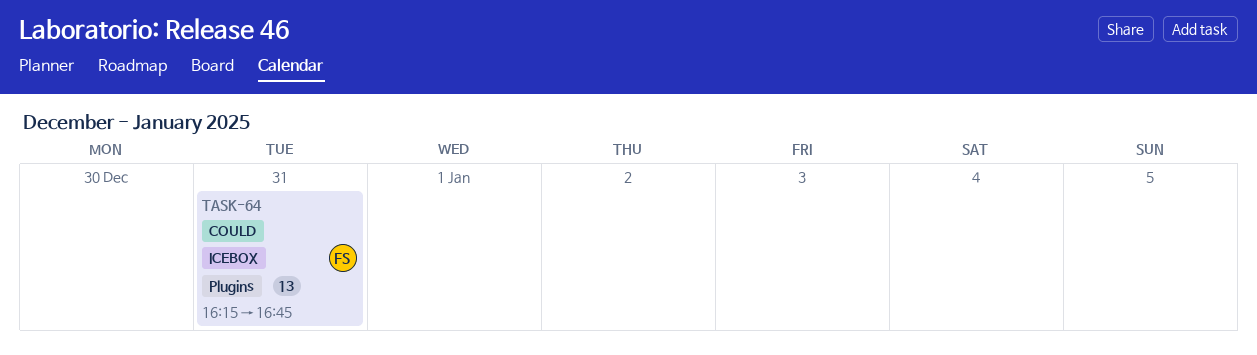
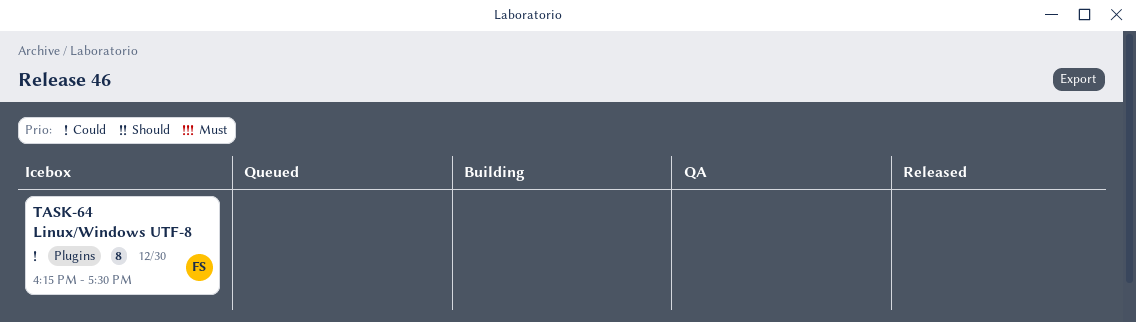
TASK-64, estimate: 13 -> 8
TASK-64, day: Dec 31 -> Dec 30
TASK-64, ends: 16:45 -> 17:30

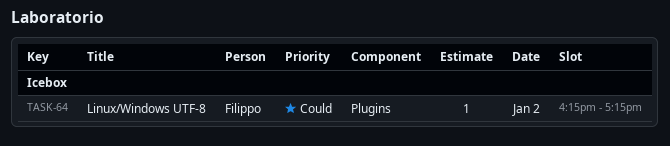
TASK-64, estimate: 8 -> 1
TASK-64, day: Dec 30 -> Jan 2
TASK-64, ends: 17:30 -> 17:15

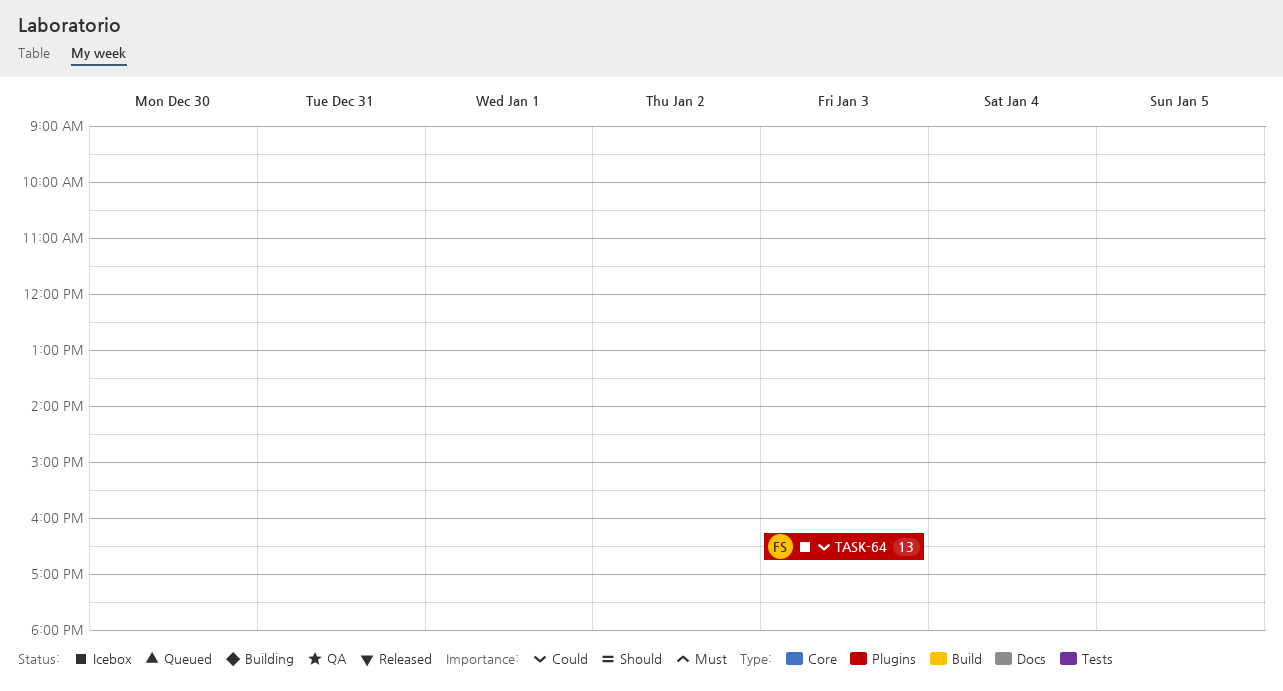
TASK-64, estimate: 1 -> 13
TASK-64, day: Jan 2 -> Jan 3
TASK-64, ends: 17:15 -> 16:45

